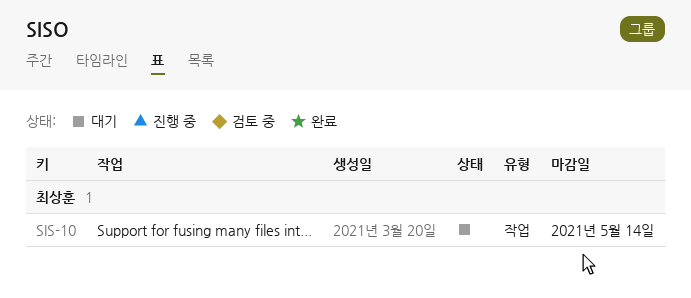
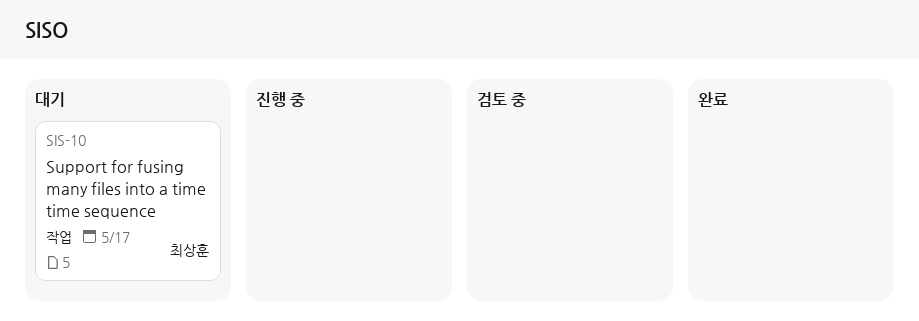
SIS-10, due: May 14 -> May 17

